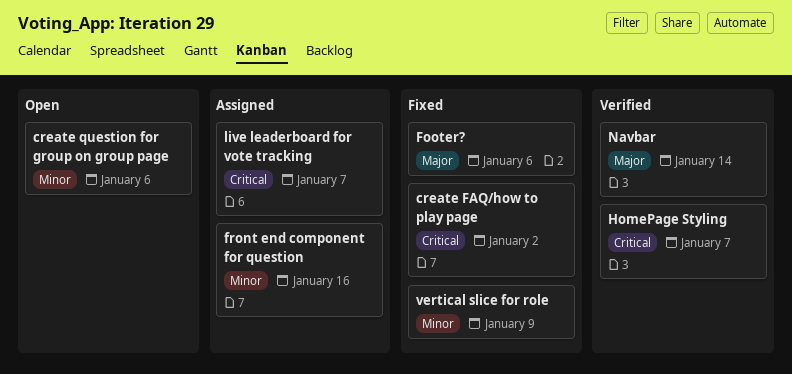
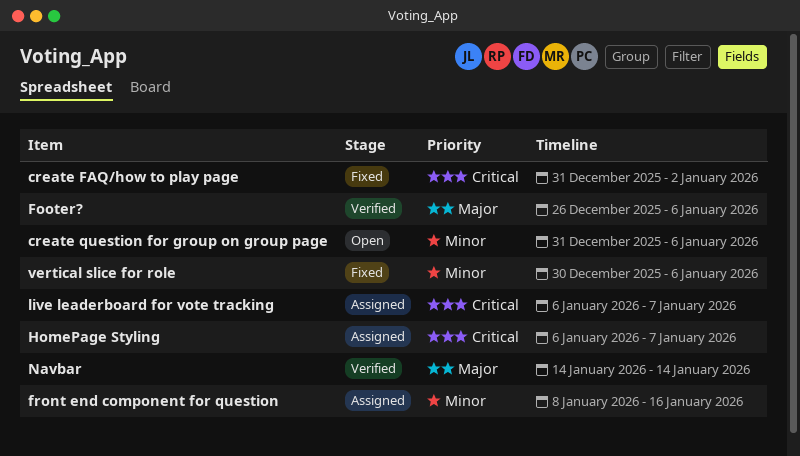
Footer?, status: Fixed -> Verified
HomePage Styling, status: Verified -> Assigned
vertical slice for role, due: Jan 9 -> Jan 6

